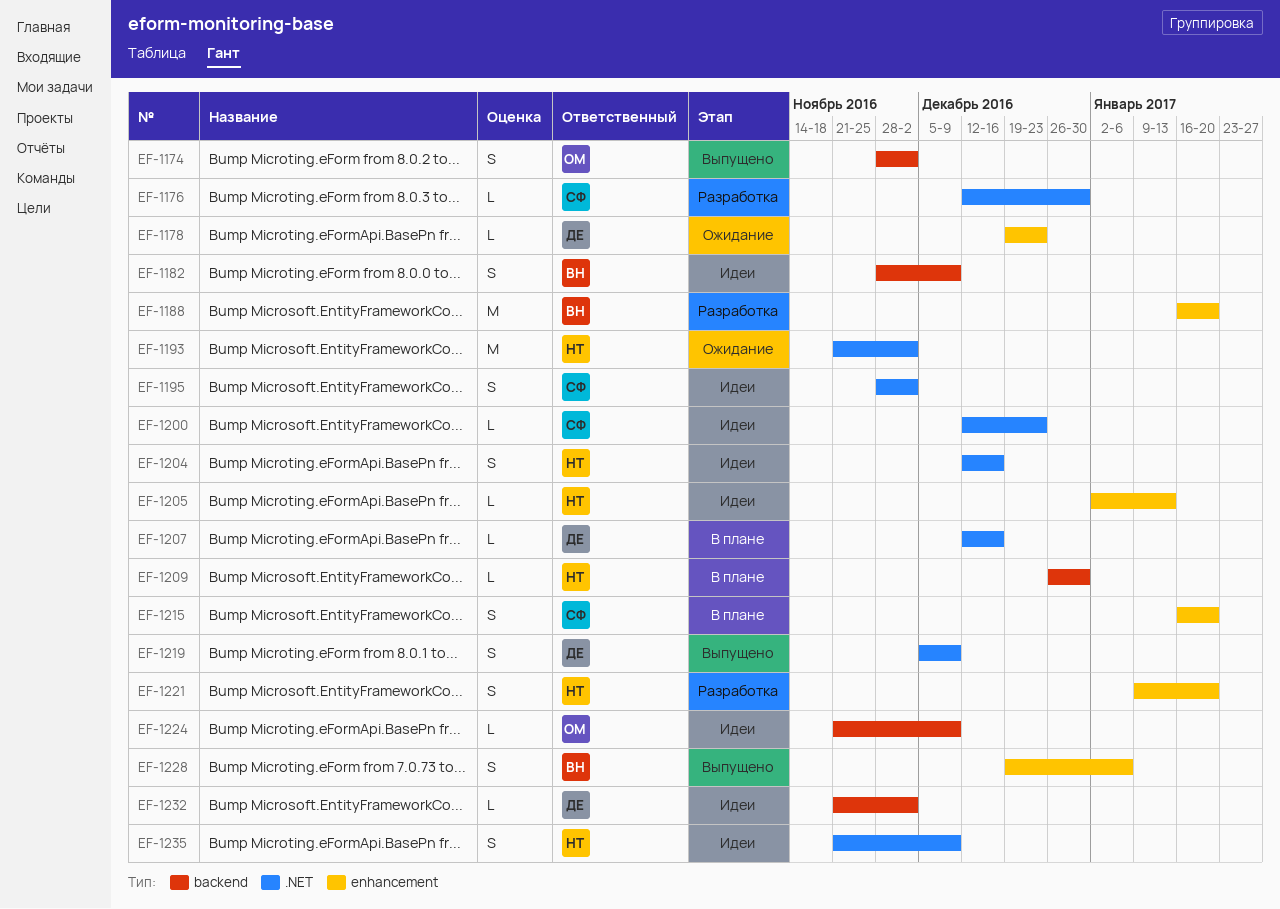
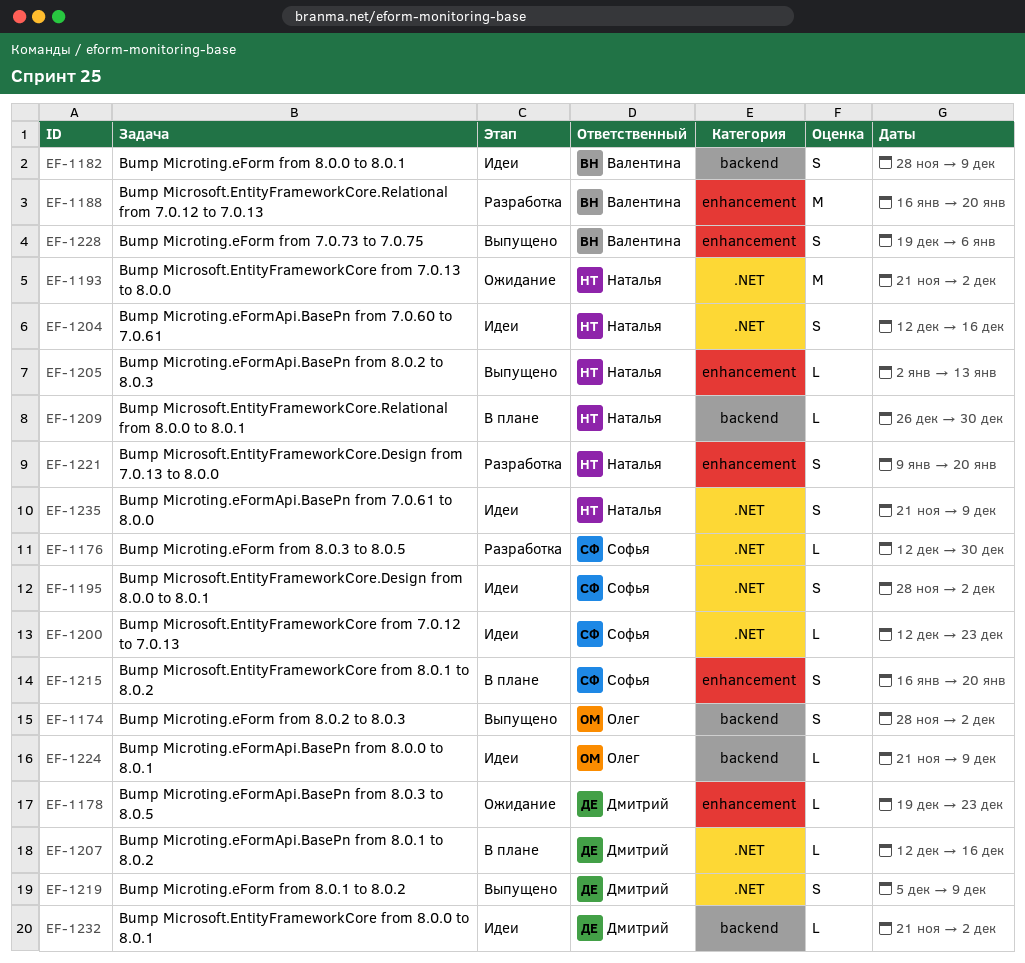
EF-1205, status: Идеи -> Выпущено

